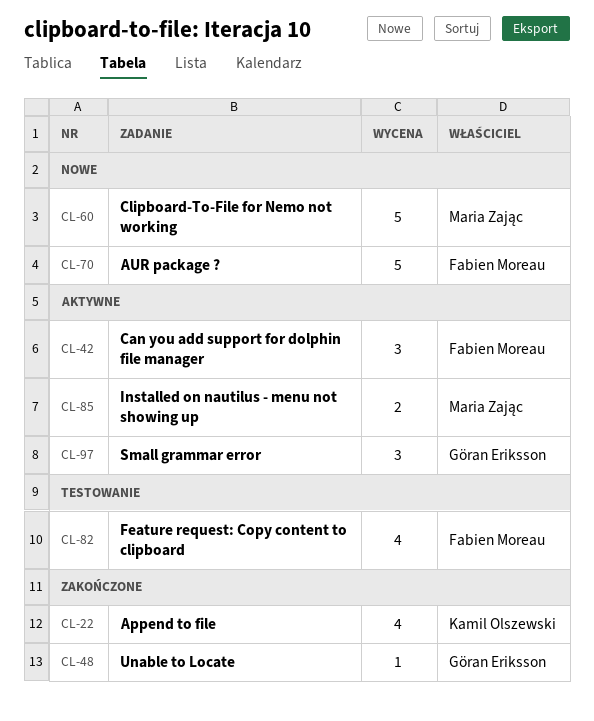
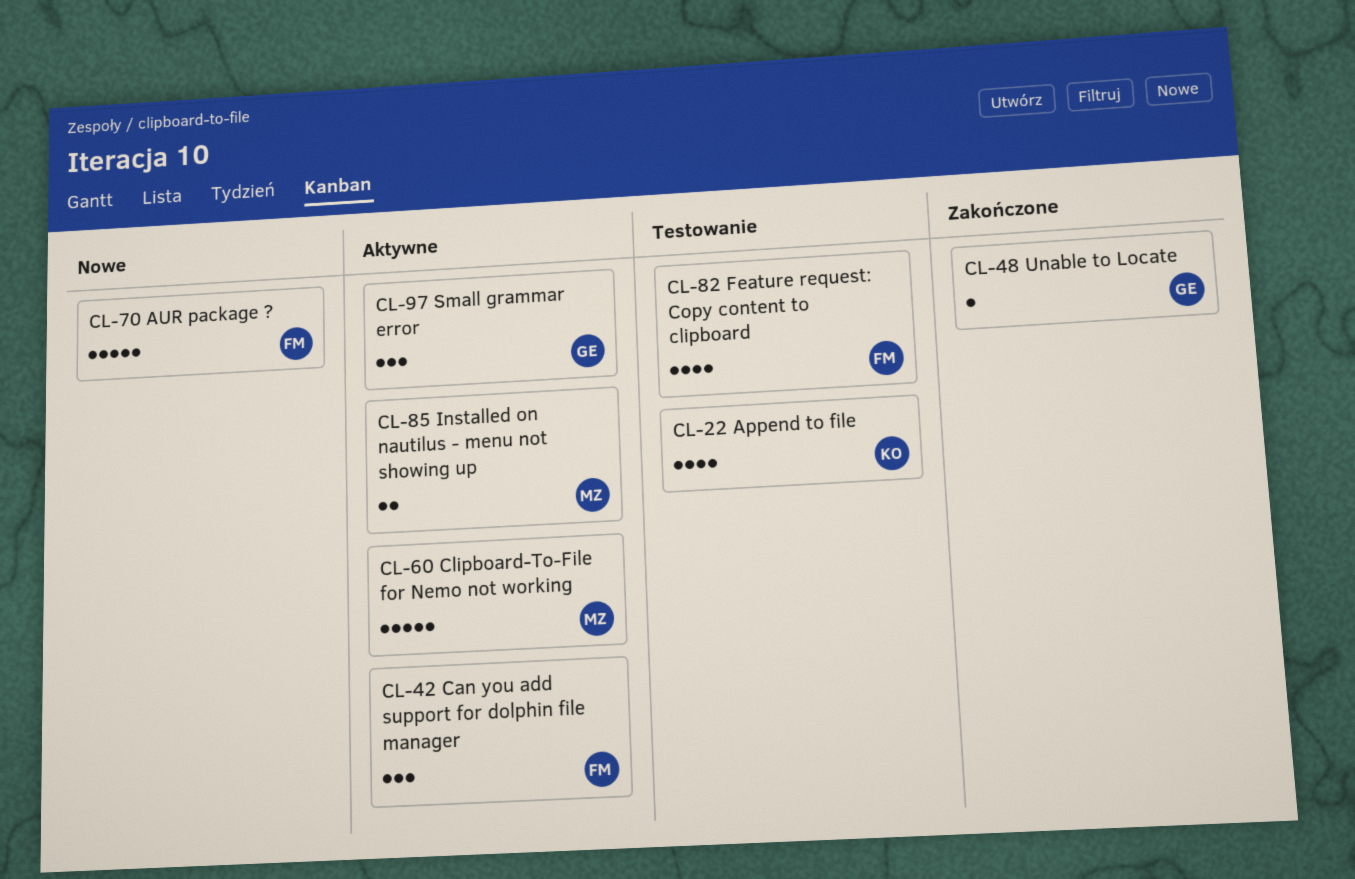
CL-22, status: Zakończone -> Testowanie
CL-60, status: Nowe -> Aktywne

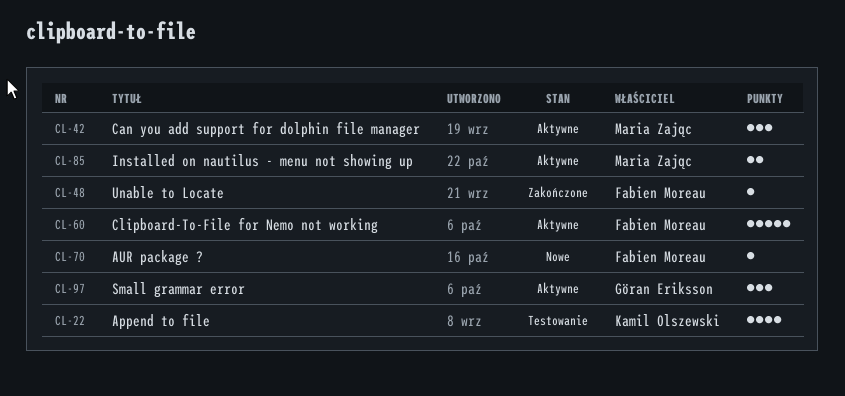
CL-42, owner: Fabien Moreau -> Maria Zając
CL-48, owner: Göran Eriksson -> Fabien Moreau
CL-60, owner: Maria Zając -> Fabien Moreau
CL-70, estimate: 5 -> 1
CL-82: present -> none

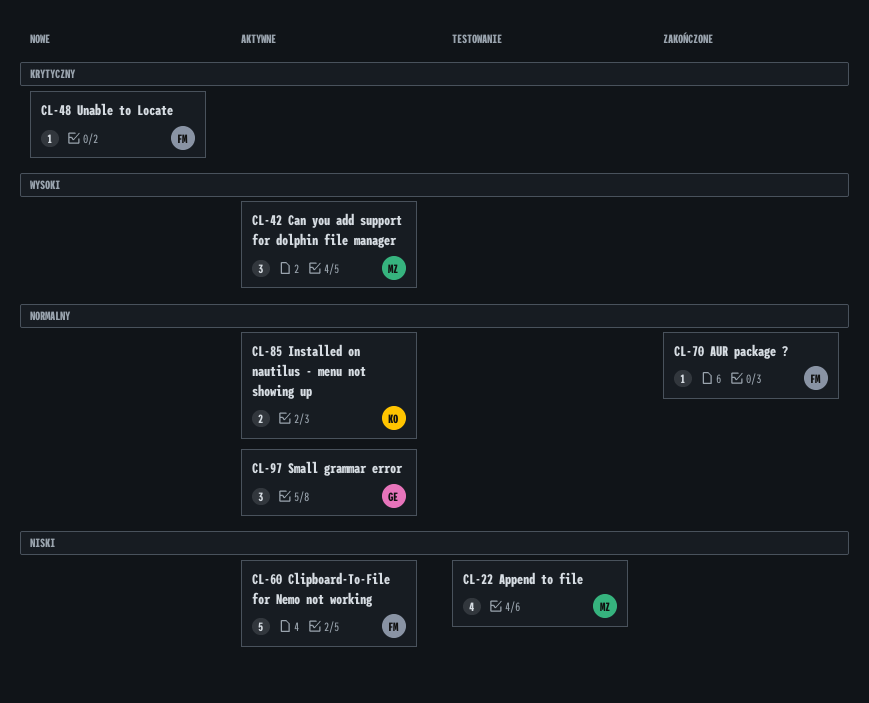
CL-22, owner: Kamil Olszewski -> Maria Zając
CL-48, status: Zakończone -> Nowe
CL-70, status: Nowe -> Zakończone
CL-85, owner: Maria Zając -> Kamil Olszewski

